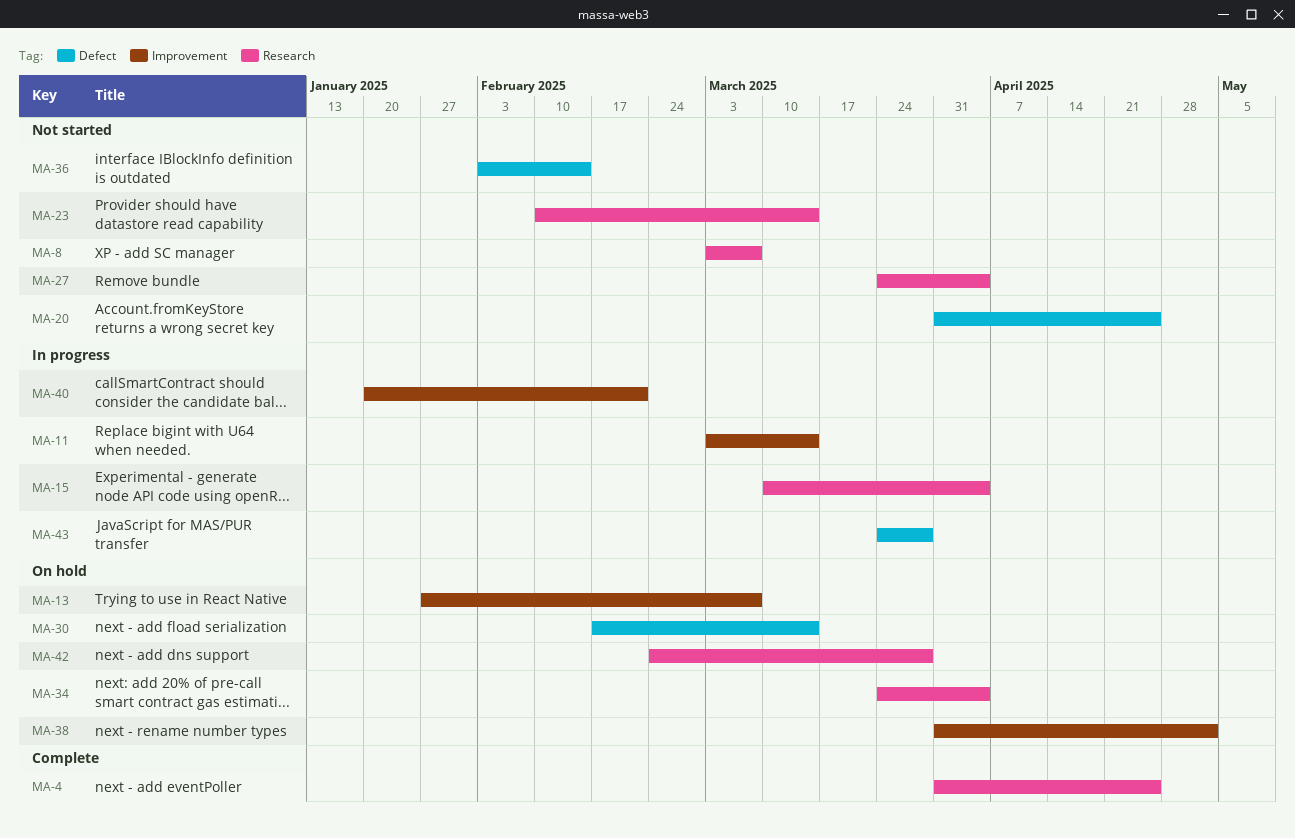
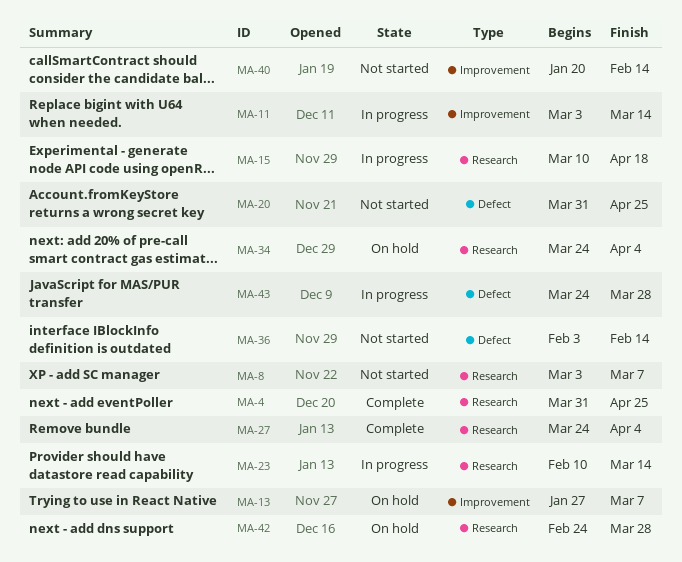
MA-15, due: Apr 4 -> Apr 18
MA-23, status: Not started -> In progress
MA-27, status: Not started -> Complete
MA-30: present -> none
MA-38: present -> none
MA-40, status: In progress -> Not started
MA-40, due: Feb 21 -> Feb 14

